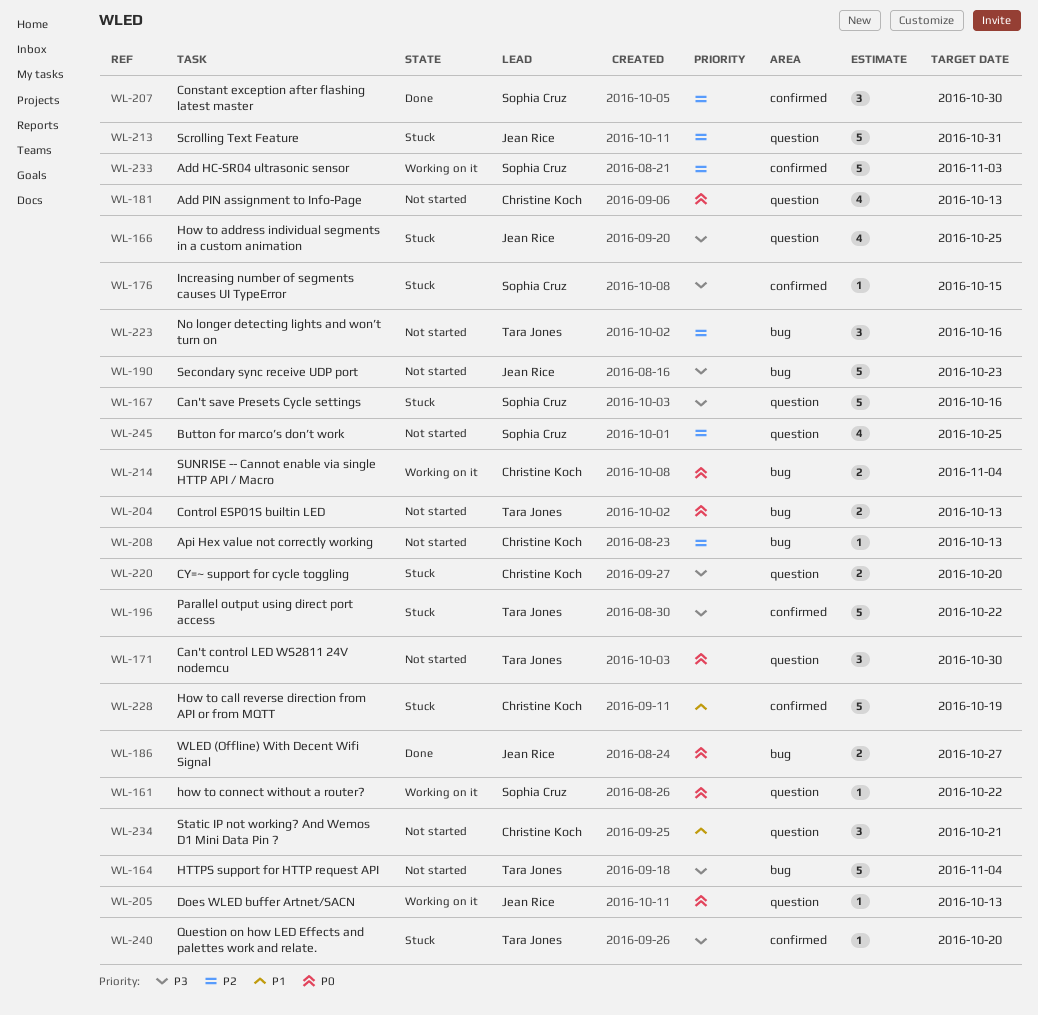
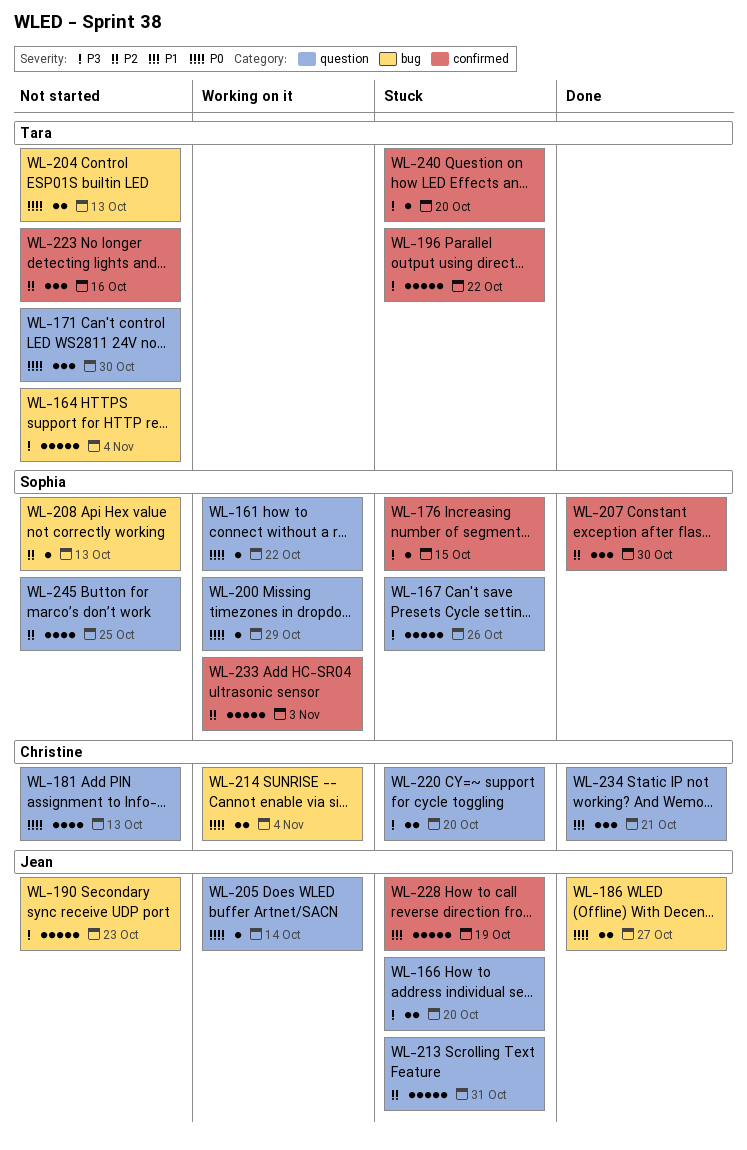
WL-166, estimate: 4 -> 2
WL-166, due: Oct 25 -> Oct 20
WL-167, due: Oct 16 -> Oct 26
WL-200: none -> present
WL-205, due: Oct 13 -> Oct 14
WL-208, owner: Christine Koch -> Sophia Cruz
WL-223, label: bug -> confirmed
WL-228, owner: Christine Koch -> Jean Rice
WL-234, status: Not started -> Done

